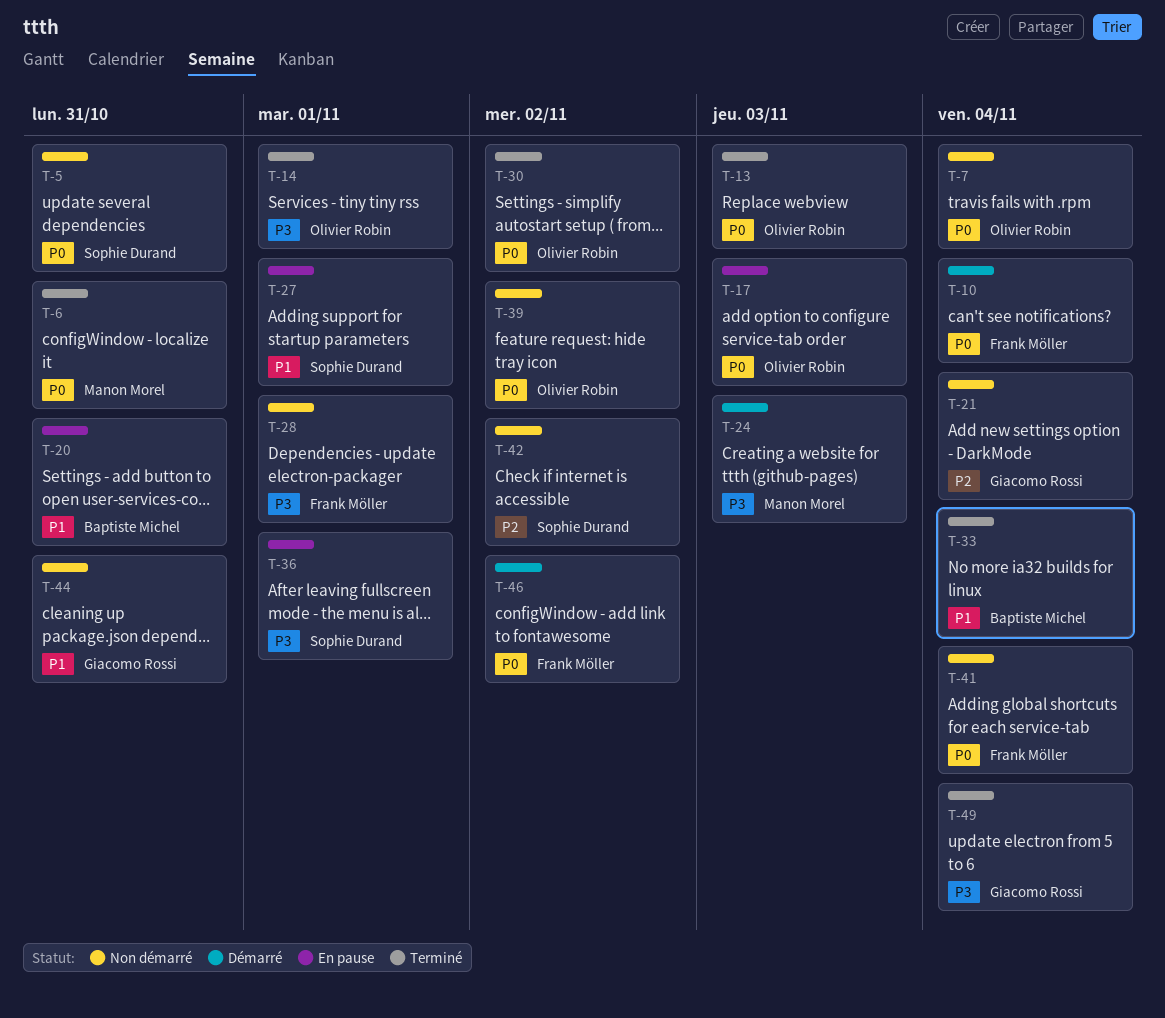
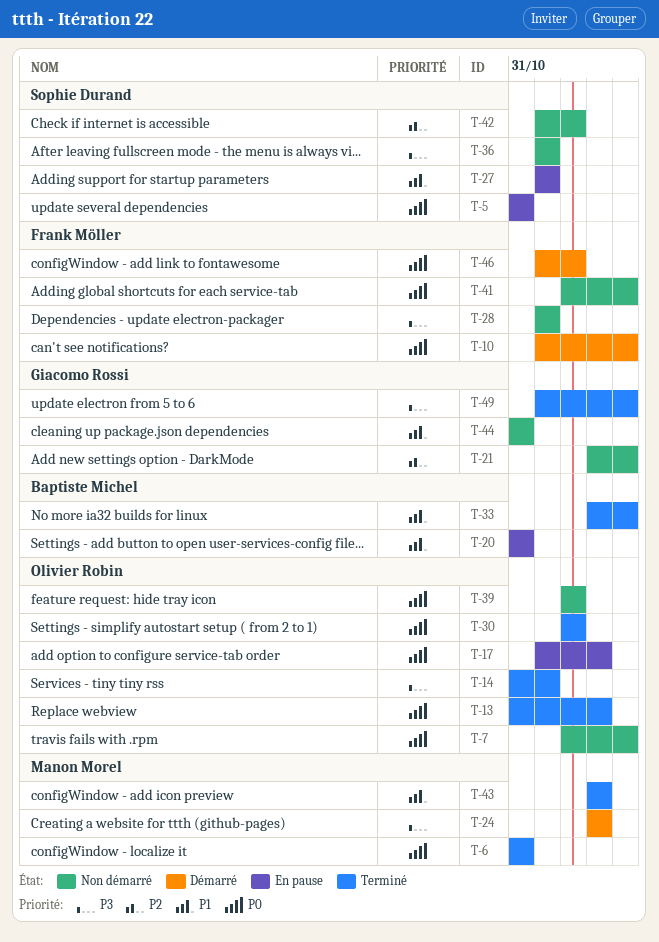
T-5, status: Non démarré -> En pause
T-36, status: En pause -> Non démarré
T-43: none -> present

